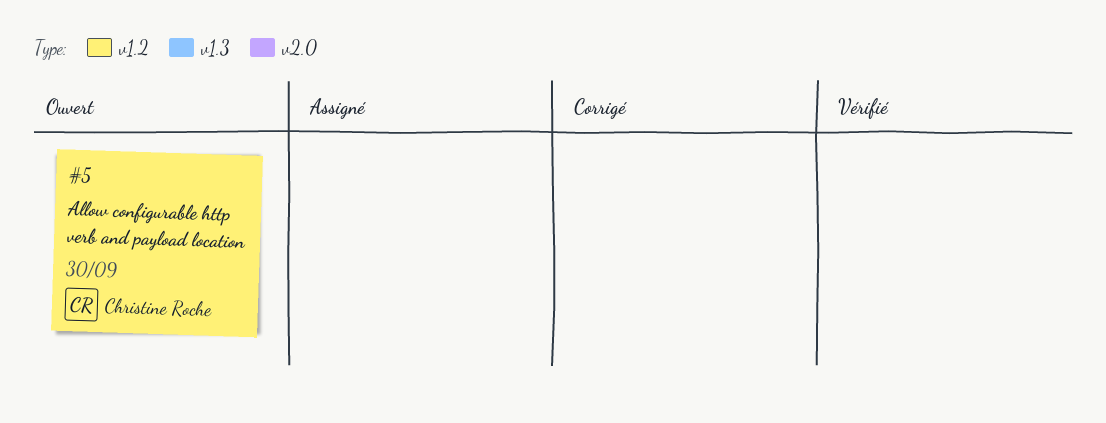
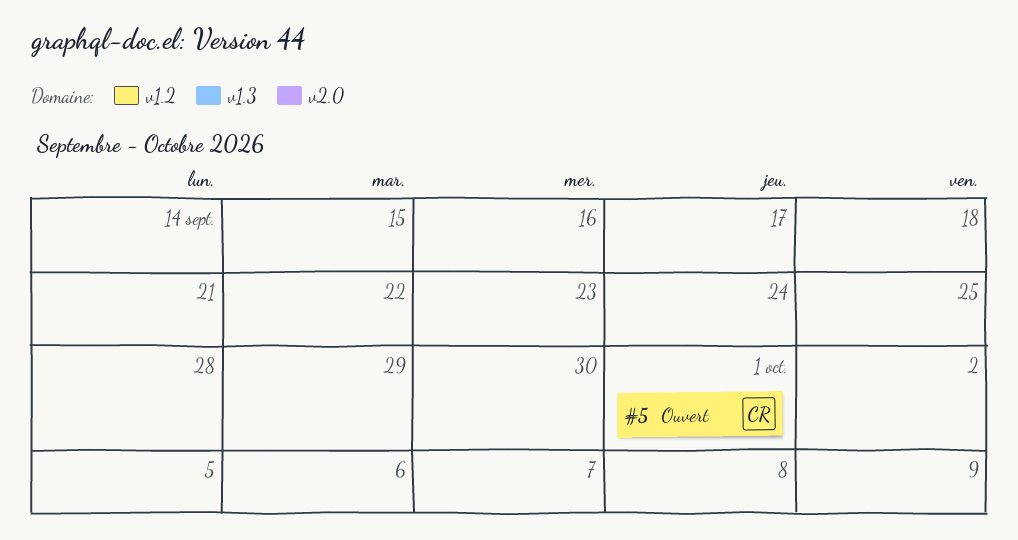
#5, due: Sep 30 -> Oct 1

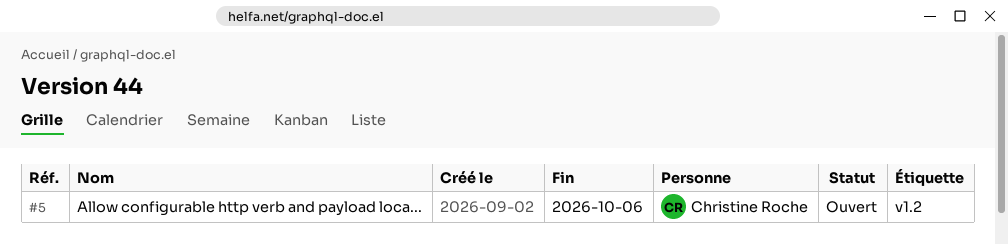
#5, due: Oct 1 -> Oct 6

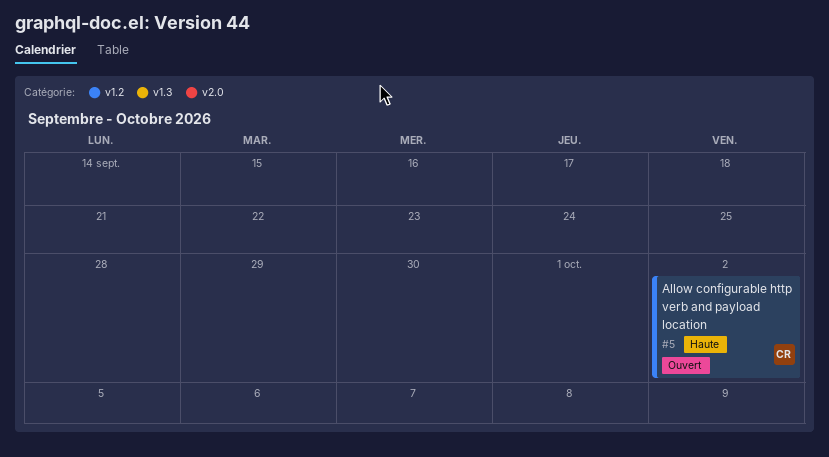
#5, due: Oct 6 -> Oct 2

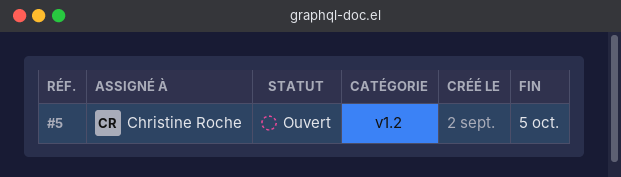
#5, due: Oct 2 -> Oct 5

